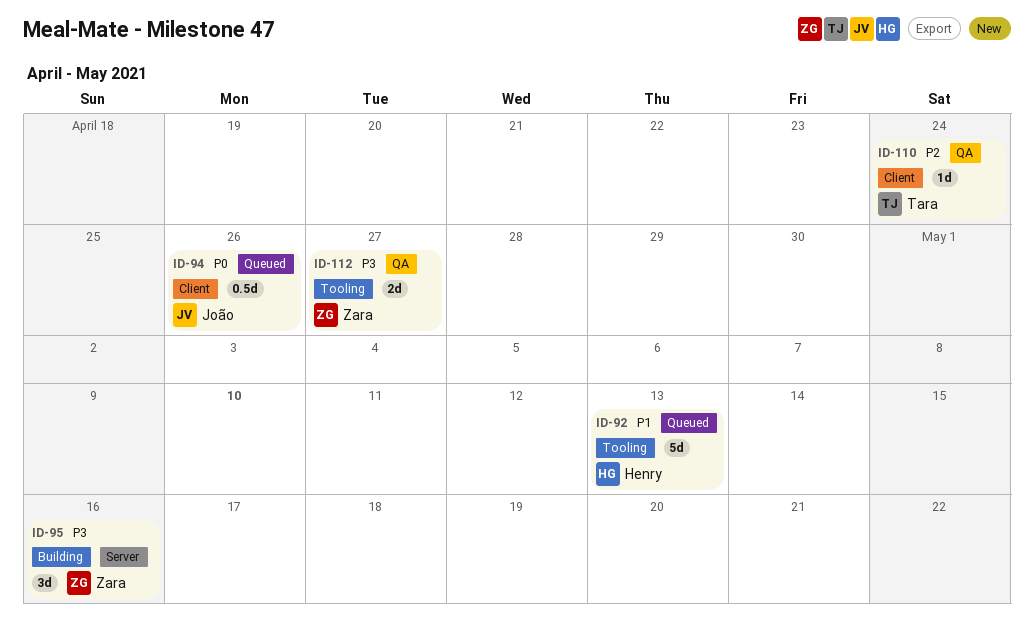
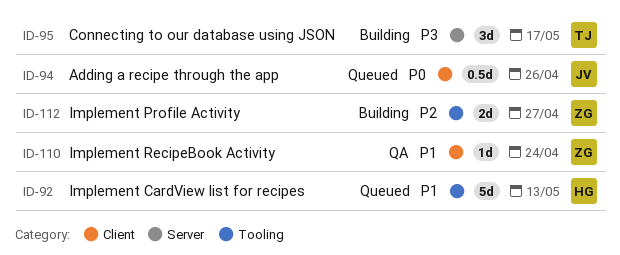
ID-95, owner: Zara -> Tara
ID-95, due: May 16 -> May 17
ID-110, owner: Tara -> Zara
ID-110, priority: P2 -> P1
ID-112, status: QA -> Building
ID-112, priority: P3 -> P2

